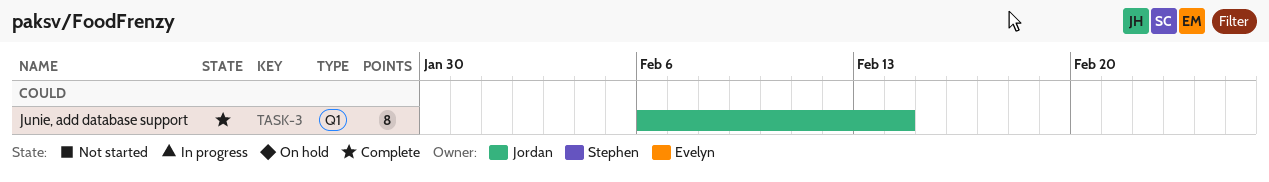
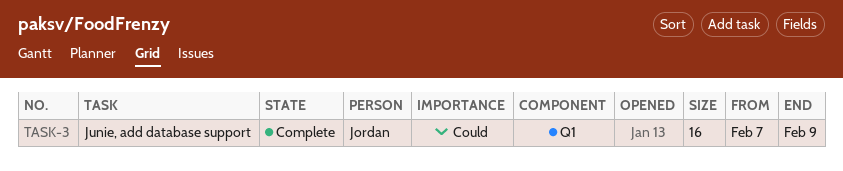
TASK-3, estimate: 8 -> 16
TASK-3, start: Feb 6 -> Feb 7
TASK-3, due: Feb 14 -> Feb 9

